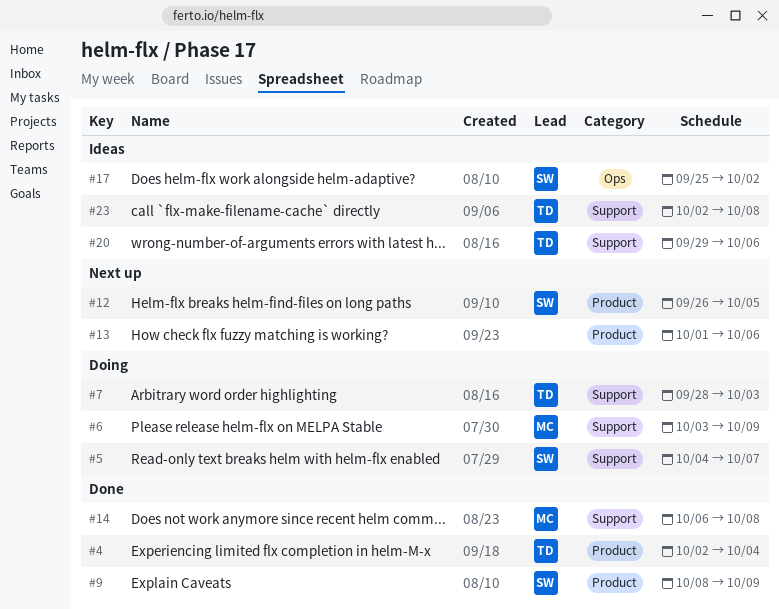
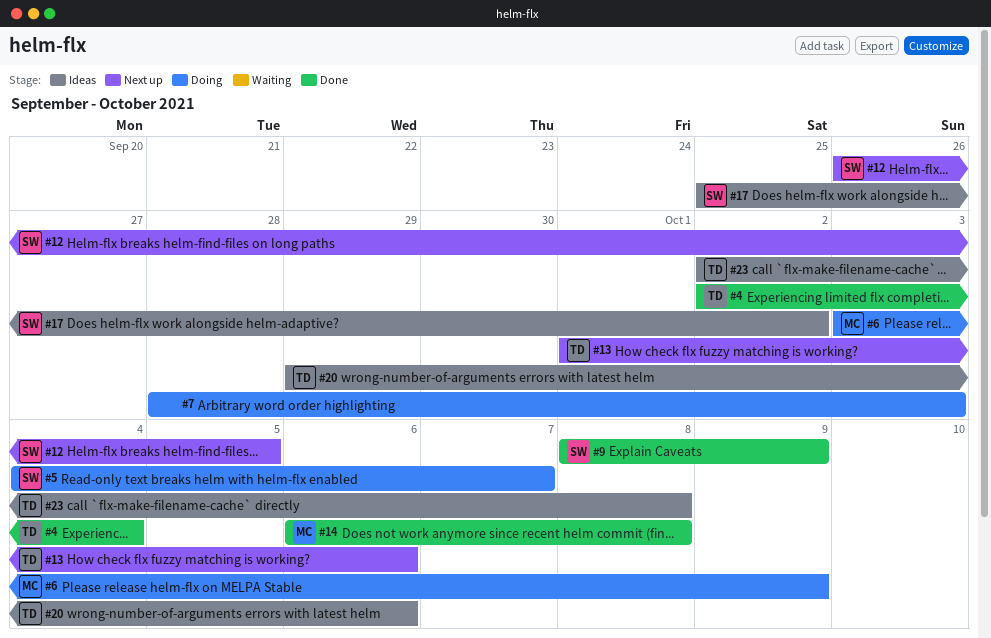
#7, owner: TD -> none
#13, owner: none -> TD

